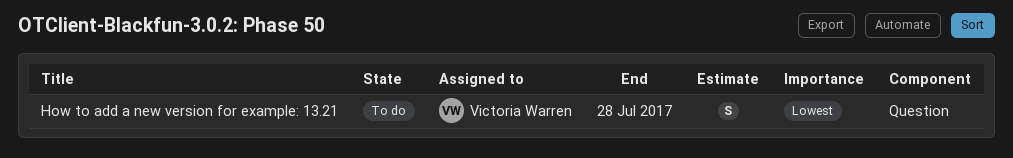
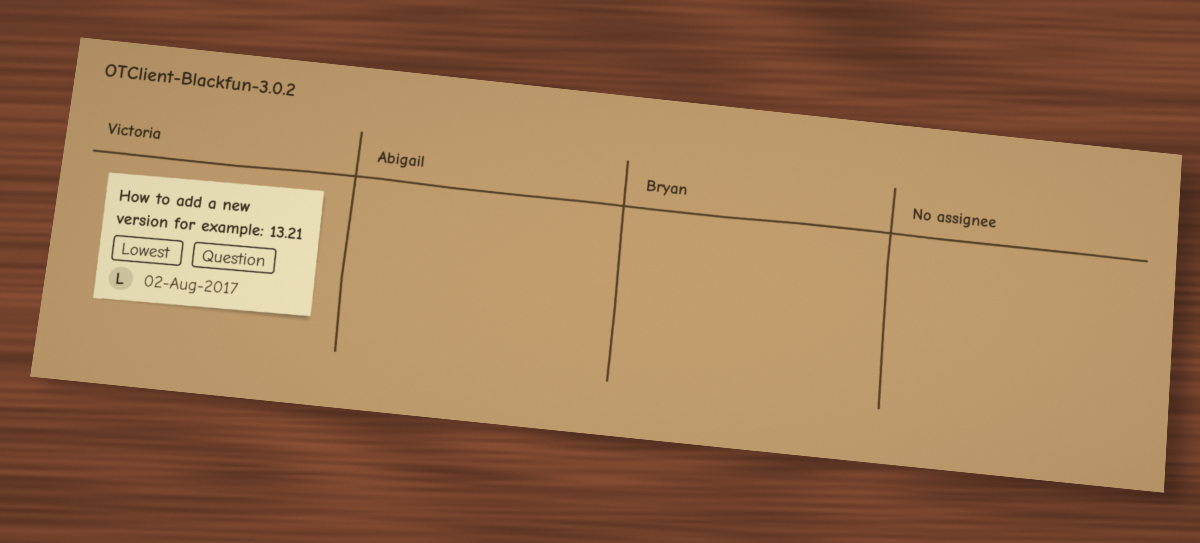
How to add a new version for example: 13.21, estimate: S -> L
How to add a new version for example: 13.21, due: Jul 28 -> Aug 2

